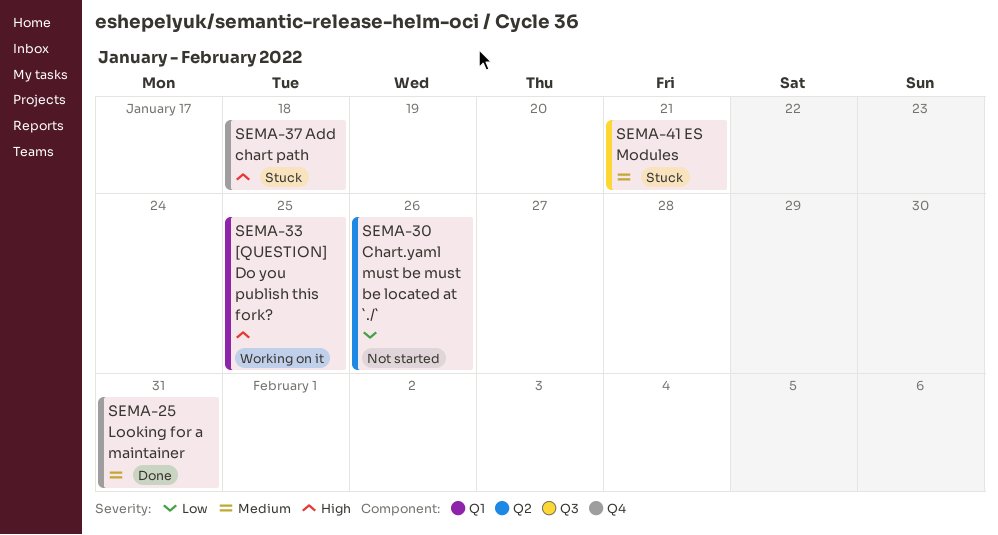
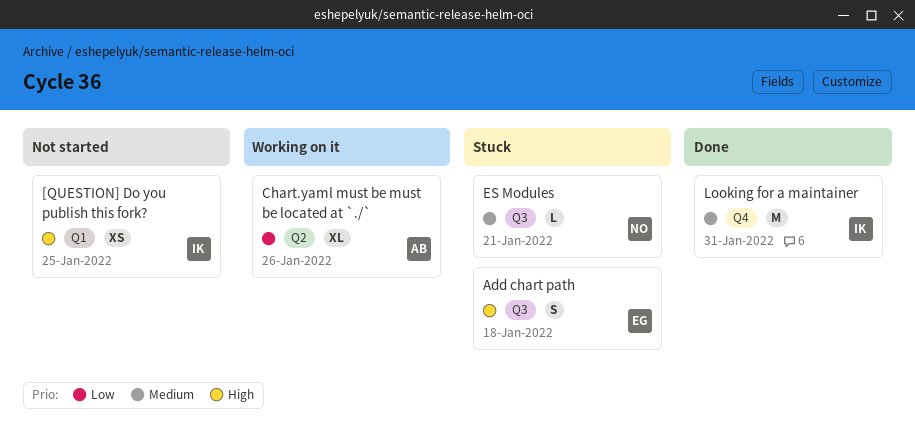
[QUESTION] Do you publish this fork?, status: Working on it -> Not started
Add chart path, label: Q4 -> Q3
Chart.yaml must be must be located at `./`, status: Not started -> Working on it

